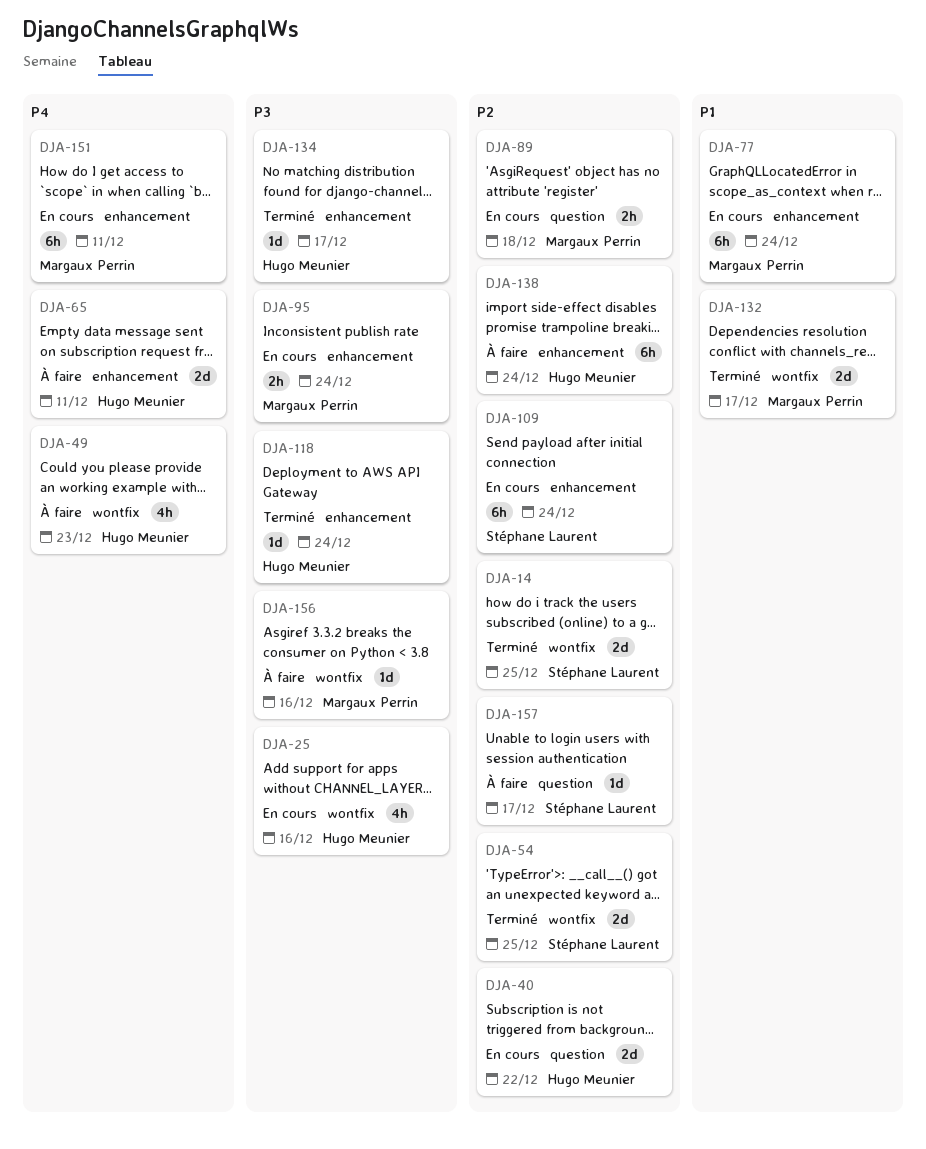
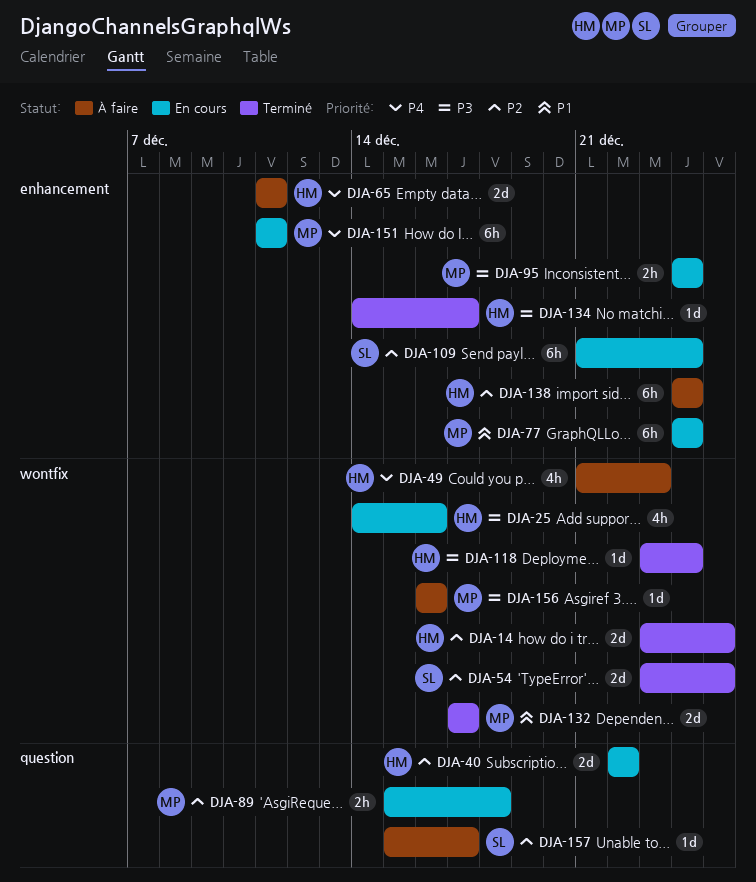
DJA-14, owner: Stéphane Laurent -> Hugo Meunier
DJA-118, label: enhancement -> wontfix

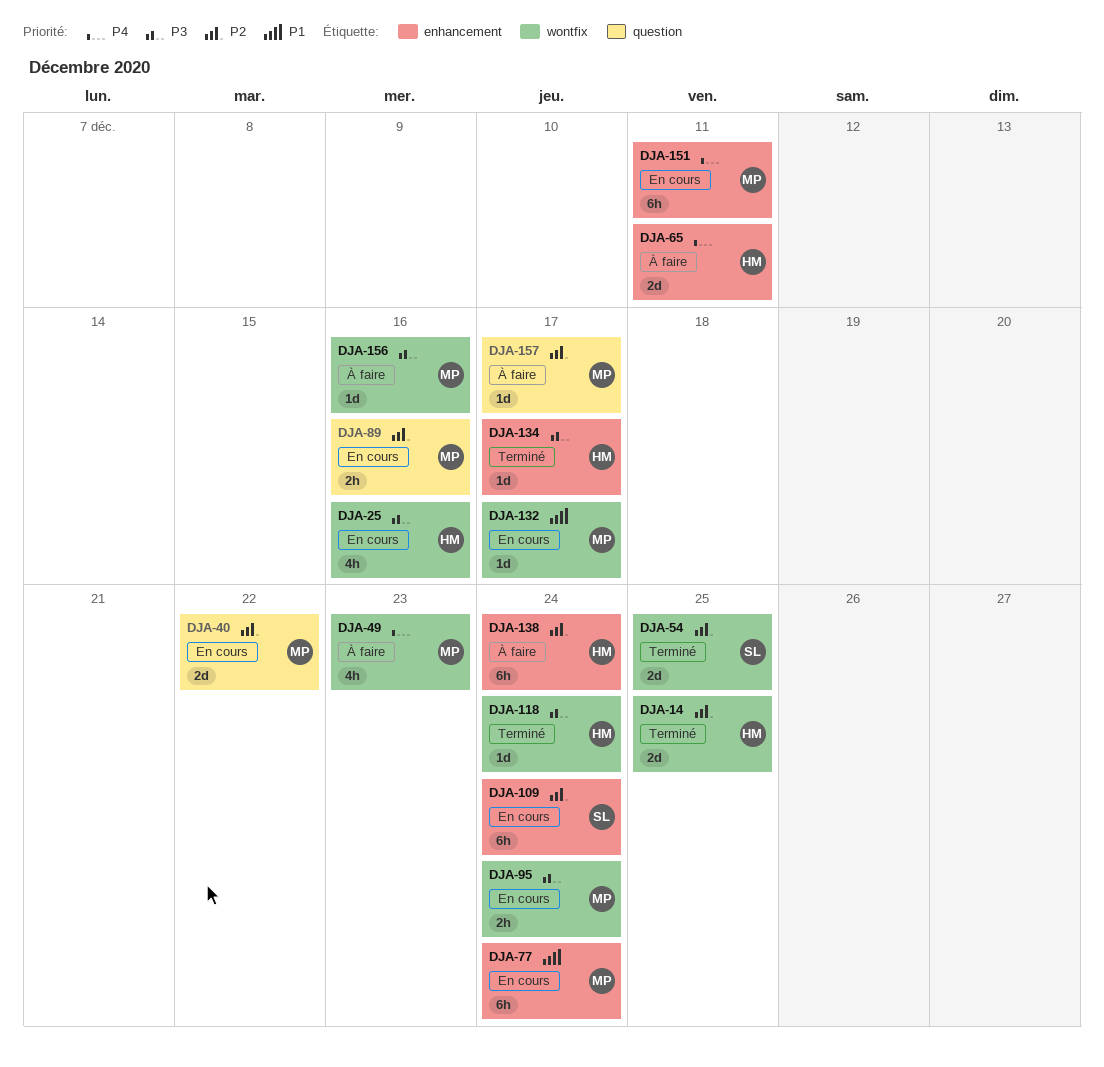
DJA-40, owner: HM -> MP
DJA-49, owner: HM -> MP
DJA-89, due: Dec 18 -> Dec 16
DJA-95, label: enhancement -> wontfix
DJA-132, status: Terminé -> En cours
DJA-132, estimate: 2d -> 1d
DJA-157, owner: SL -> MP

